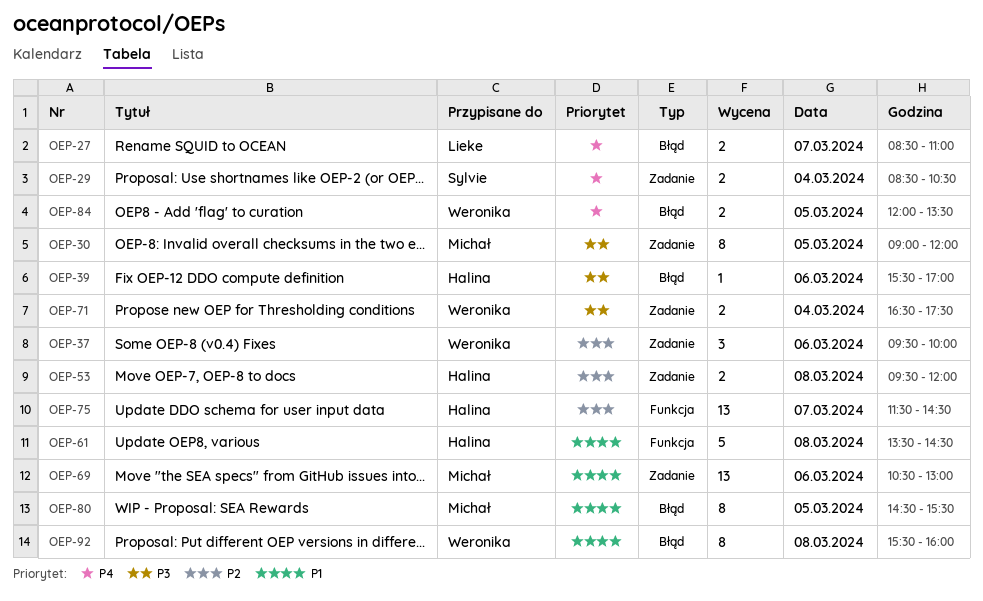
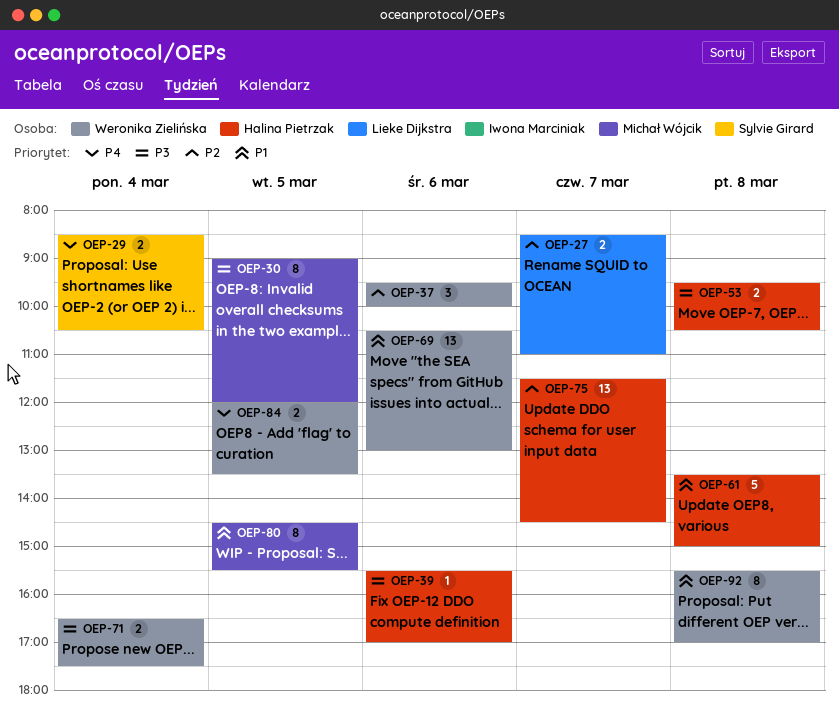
OEP-27, priority: P4 -> P2
OEP-53, priority: P2 -> P3
OEP-53, ends: 12:00 -> 10:30
OEP-61, ends: 14:30 -> 15:00
OEP-69, owner: Michał Wójcik -> Weronika Zielińska
OEP-92, ends: 16:00 -> 17:00

